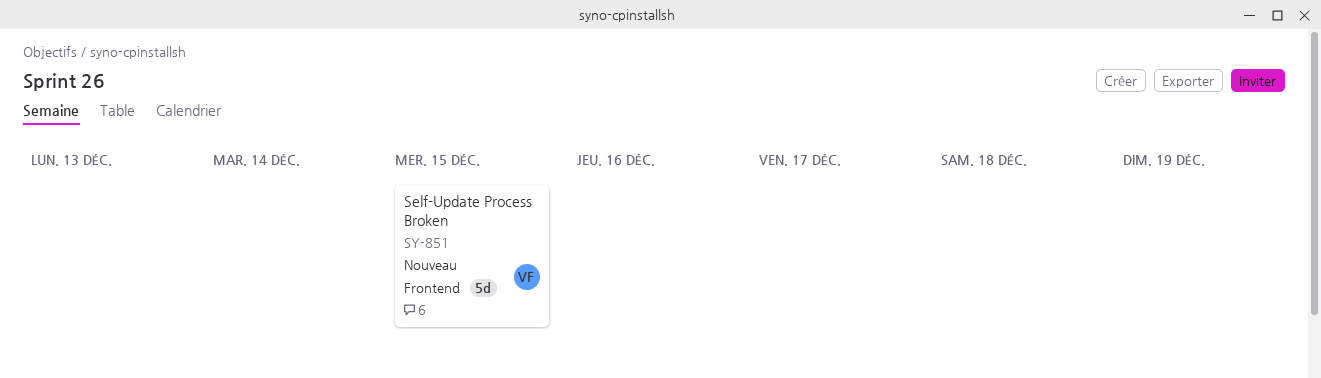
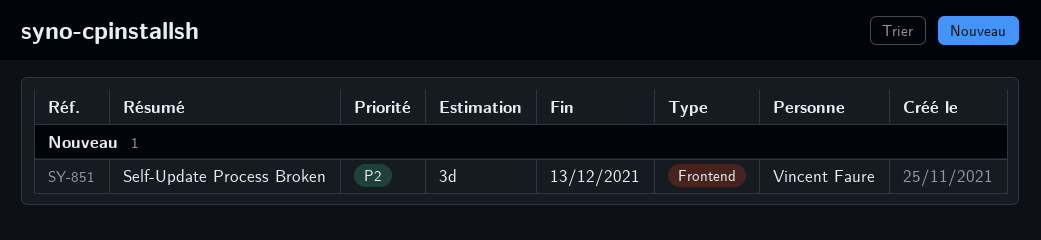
SY-851, estimate: 5d -> 3d
SY-851, due: Dec 15 -> Dec 13

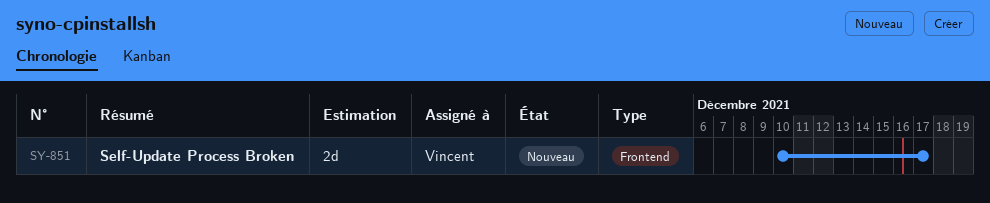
SY-851, estimate: 3d -> 2d
SY-851, due: Dec 13 -> Dec 17

